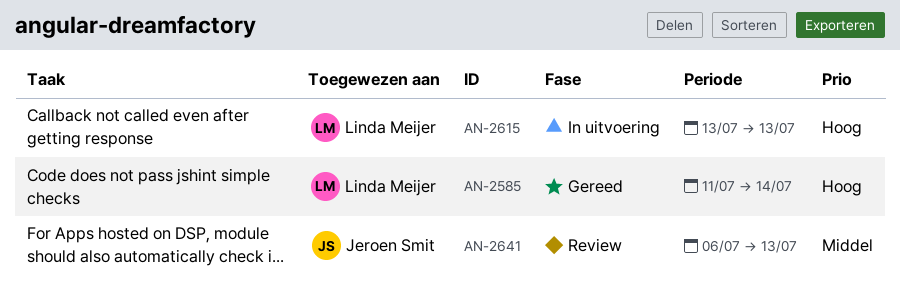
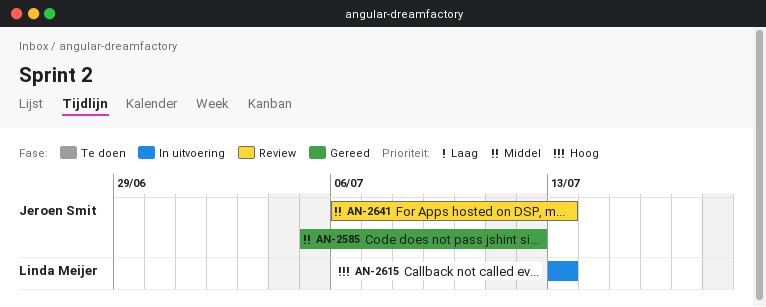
AN-2585, owner: Linda Meijer -> Jeroen Smit
AN-2585, priority: Hoog -> Middel
AN-2585, start: Jul 11 -> Jul 5
AN-2585, due: Jul 14 -> Jul 12

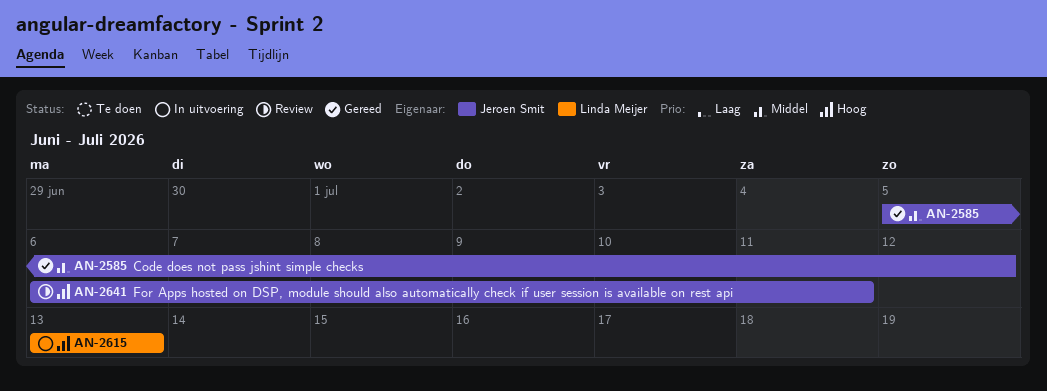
AN-2641, priority: Middel -> Hoog
AN-2641, due: Jul 13 -> Jul 11

